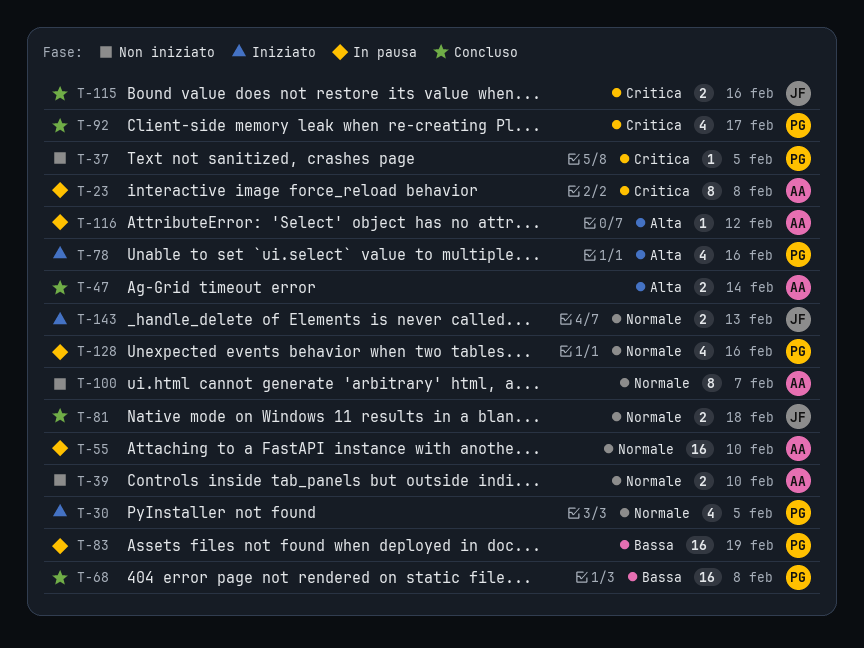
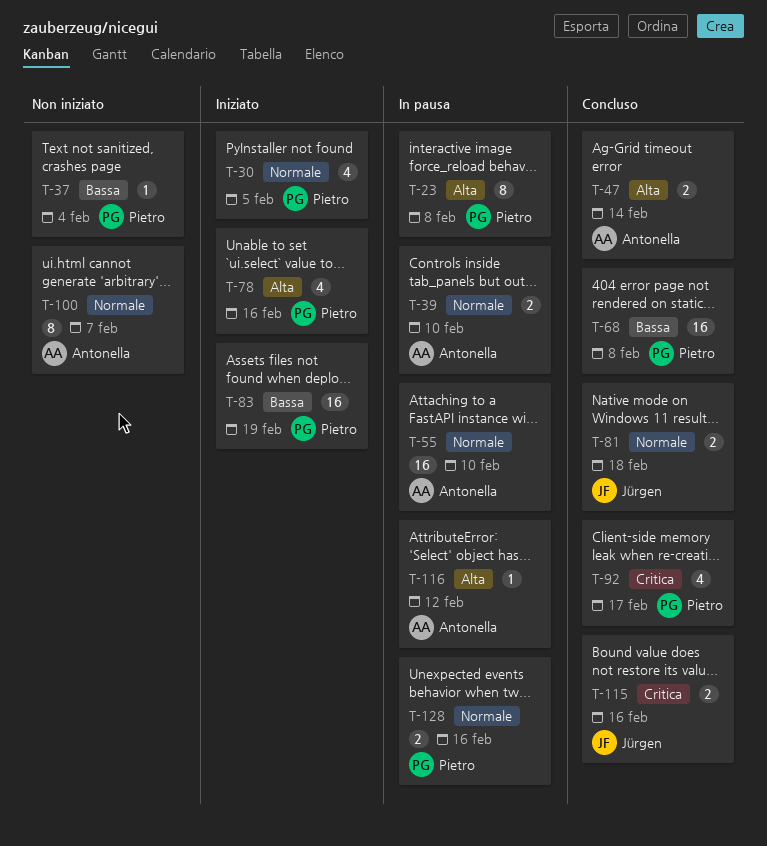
T-23, owner: Antonella -> Pietro
T-23, priority: Critica -> Alta
T-37, priority: Critica -> Bassa
T-37, due: Feb 5 -> Feb 4
T-39, status: Non iniziato -> In pausa
T-83, status: In pausa -> Iniziato
T-128, estimate: 4 -> 2
T-143: present -> none

